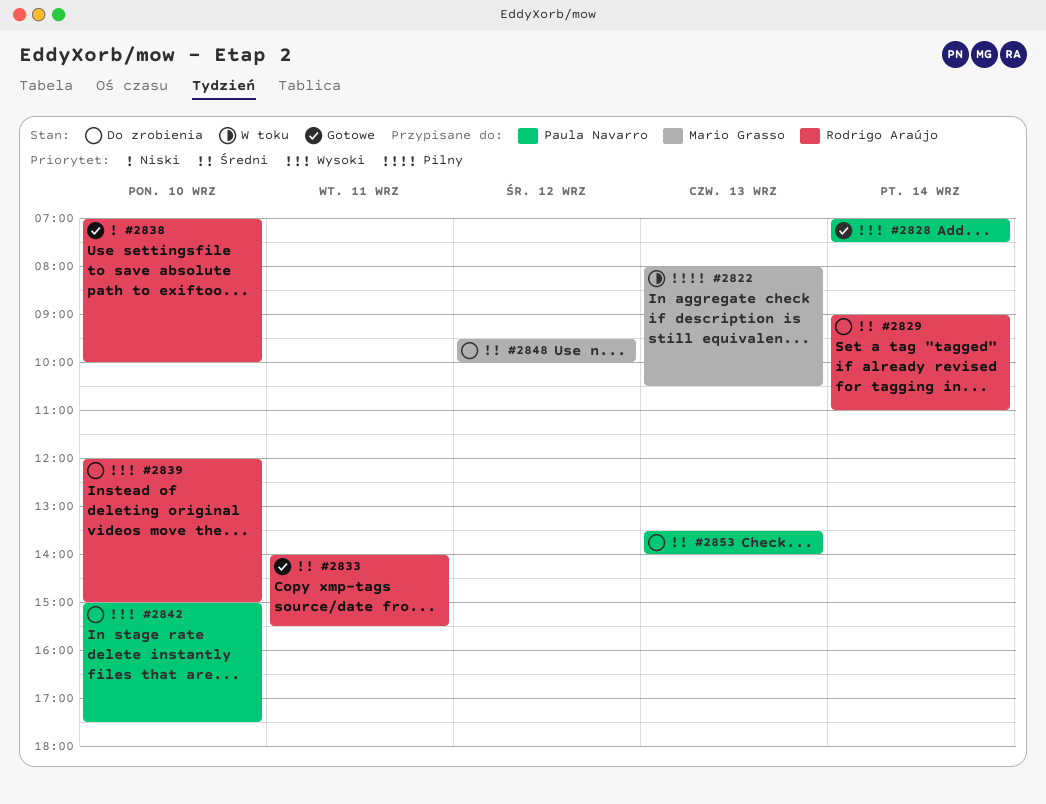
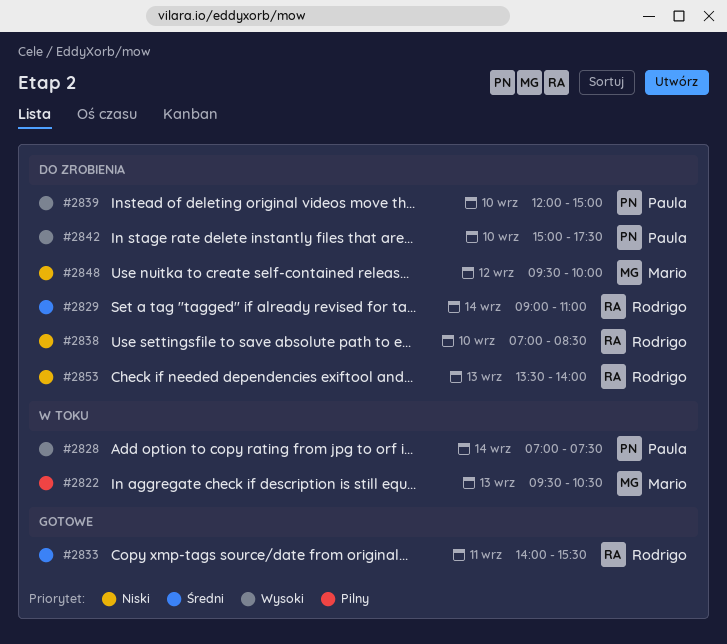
#2822, begins: 08:00 -> 09:30
#2828, status: Gotowe -> W toku
#2838, status: Gotowe -> Do zrobienia
#2838, ends: 10:00 -> 08:30
#2839, owner: Rodrigo Araújo -> Paula Navarro
#2848, priority: Średni -> Niski
#2853, owner: Paula Navarro -> Rodrigo Araújo
#2853, priority: Średni -> Niski

